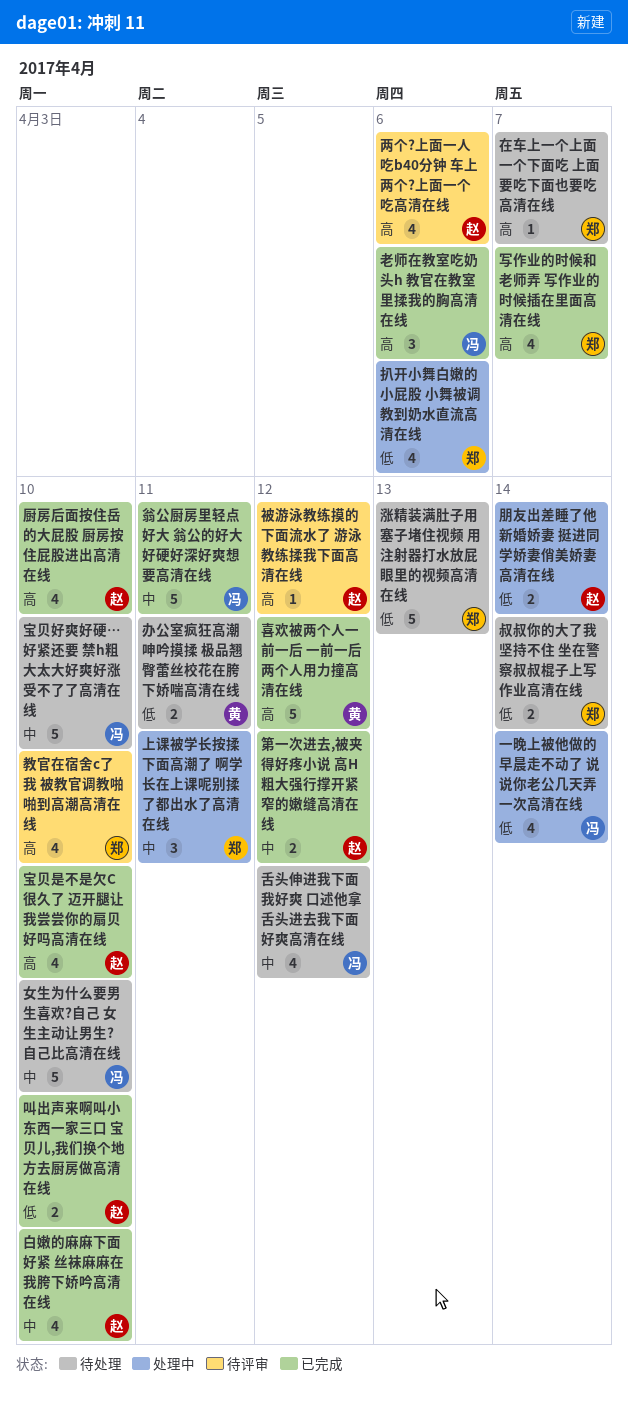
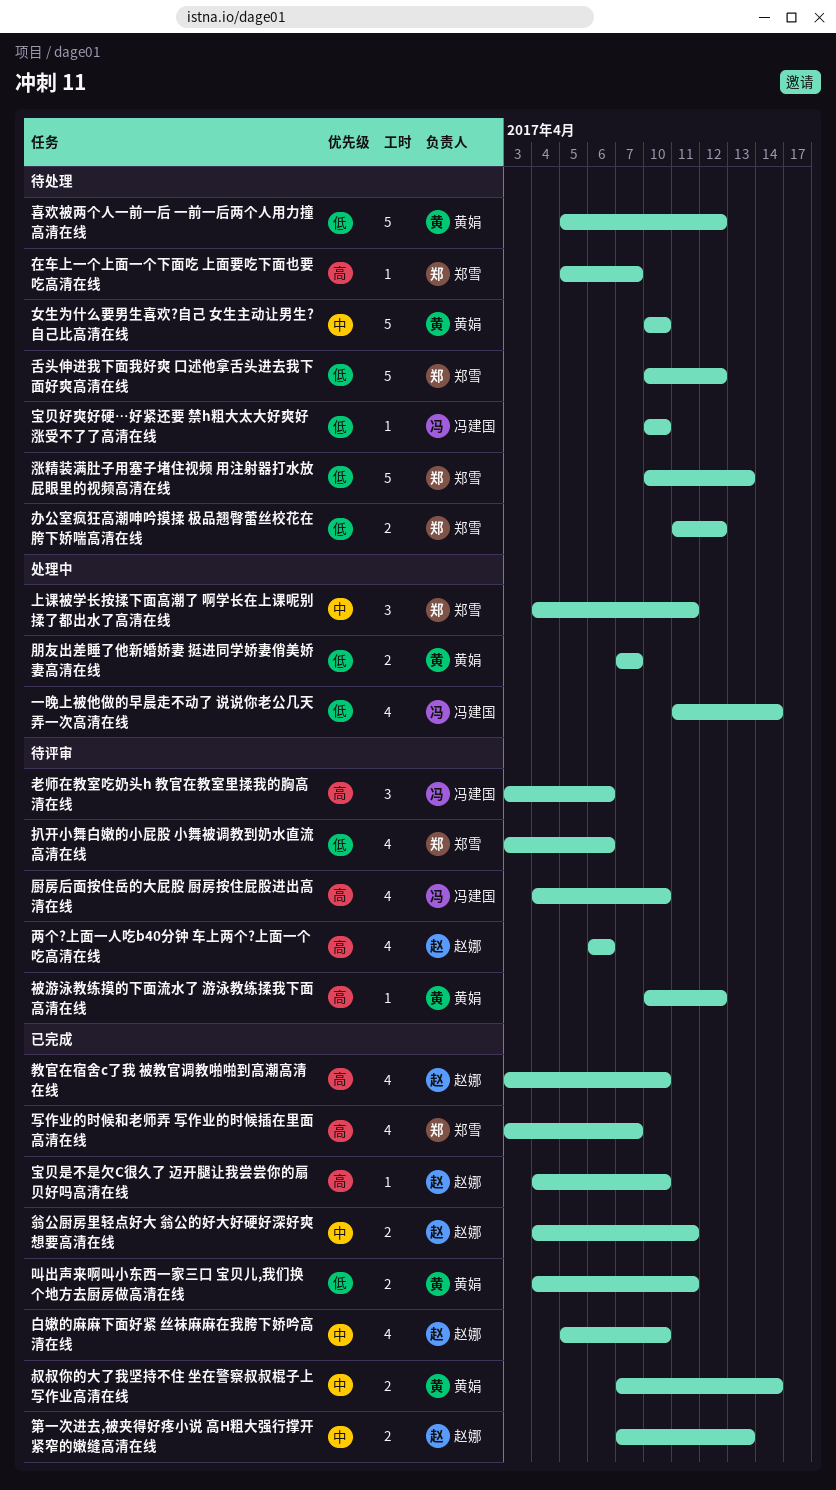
办公室疯狂高潮呻吟摸揉 极品翘臀蕾丝校花在胯下娇喘高清在线, owner: 黄娟 -> 郑雪
办公室疯狂高潮呻吟摸揉 极品翘臀蕾丝校花在胯下娇喘高清在线, due: Apr 11 -> Apr 12
厨房后面按住岳的大屁股 厨房按住屁股进出高清在线, status: 已完成 -> 待评审
厨房后面按住岳的大屁股 厨房按住屁股进出高清在线, owner: 赵娜 -> 冯建国
叔叔你的大了我坚持不住 坐在警察叔叔棍子上写作业高清在线, status: 待处理 -> 已完成
叔叔你的大了我坚持不住 坐在警察叔叔棍子上写作业高清在线, owner: 郑雪 -> 黄娟
叔叔你的大了我坚持不住 坐在警察叔叔棍子上写作业高清在线, priority: 低 -> 中
叫出声来啊叫小东西一家三口 宝贝儿,我们换个地方去厨房做高清在线, owner: 赵娜 -> 黄娟
叫出声来啊叫小东西一家三口 宝贝儿,我们换个地方去厨房做高清在线, due: Apr 10 -> Apr 11
喜欢被两个人一前一后 一前一后两个人用力撞高清在线, status: 已完成 -> 待处理
喜欢被两个人一前一后 一前一后两个人用力撞高清在线, priority: 高 -> 低
女生为什么要男生喜欢?自己 女生主动让男生?自己比高清在线, owner: 冯建国 -> 黄娟
宝贝好爽好硬…好紧还要 禁h粗大太大好爽好涨受不了了高清在线, priority: 中 -> 低
宝贝好爽好硬…好紧还要 禁h粗大太大好爽好涨受不了了高清在线, estimate: 5 -> 1
宝贝是不是欠C很久了 迈开腿让我尝尝你的扇贝好吗高清在线, estimate: 4 -> 1
扒开小舞白嫩的小屁股 小舞被调教到奶水直流高清在线, status: 处理中 -> 待评审
教官在宿舍c了我 被教官调教啪啪到高潮高清在线, status: 待评审 -> 已完成
教官在宿舍c了我 被教官调教啪啪到高潮高清在线, owner: 郑雪 -> 赵娜
朋友出差睡了他新婚娇妻 挺进同学娇妻俏美娇妻高清在线, owner: 赵娜 -> 黄娟
朋友出差睡了他新婚娇妻 挺进同学娇妻俏美娇妻高清在线, due: Apr 14 -> Apr 7
第一次进去,被夹得好疼小说 高H粗大强行撑开紧窄的嫩缝高清在线, due: Apr 12 -> Apr 13
翁公厨房里轻点好大 翁公的好大好硬好深好爽想要高清在线, owner: 冯建国 -> 赵娜
翁公厨房里轻点好大 翁公的好大好硬好深好爽想要高清在线, estimate: 5 -> 2
老师在教室吃奶头h 教官在教室里揉我的胸高清在线, status: 已完成 -> 待评审
舌头伸进我下面我好爽 口述他拿舌头进去我下面好爽高清在线, owner: 冯建国 -> 郑雪
舌头伸进我下面我好爽 口述他拿舌头进去我下面好爽高清在线, priority: 中 -> 低
舌头伸进我下面我好爽 口述他拿舌头进去我下面好爽高清在线, estimate: 4 -> 5
被游泳教练摸的下面流水了 游泳教练揉我下面高清在线, owner: 赵娜 -> 黄娟

